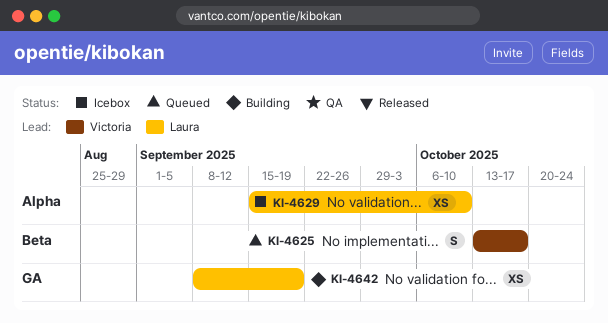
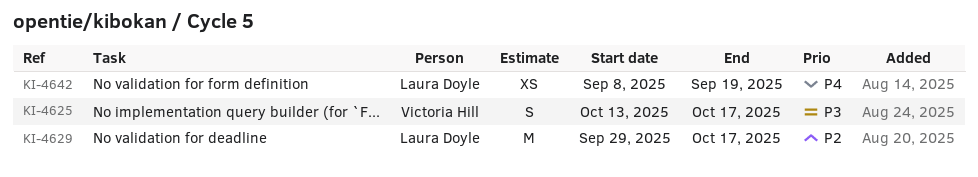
KI-4629, estimate: XS -> M
KI-4629, start: Sep 15 -> Sep 29
KI-4629, due: Oct 10 -> Oct 17

